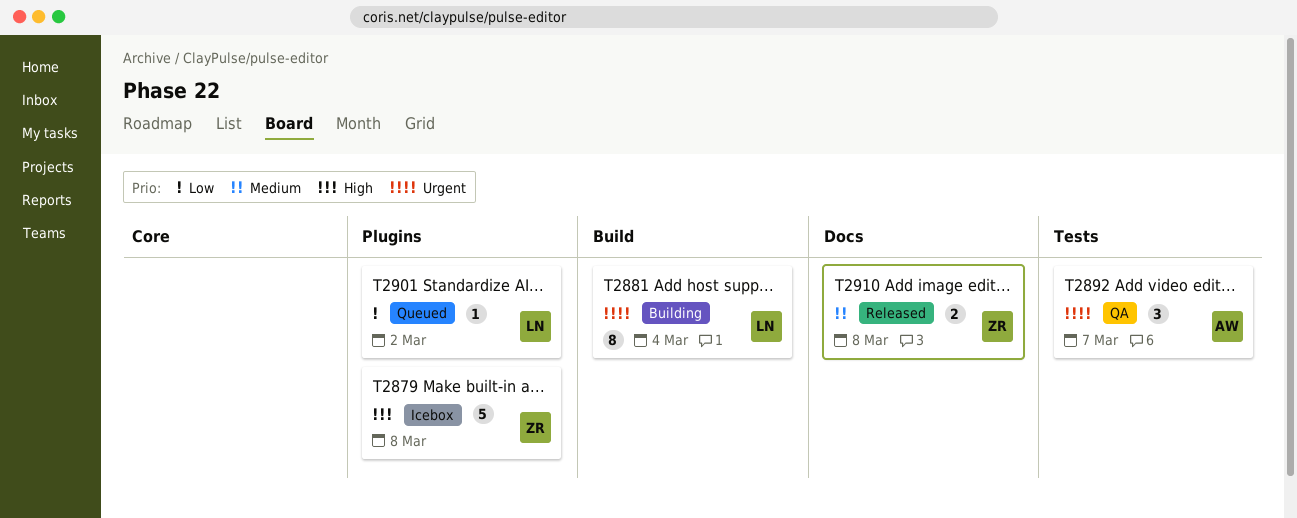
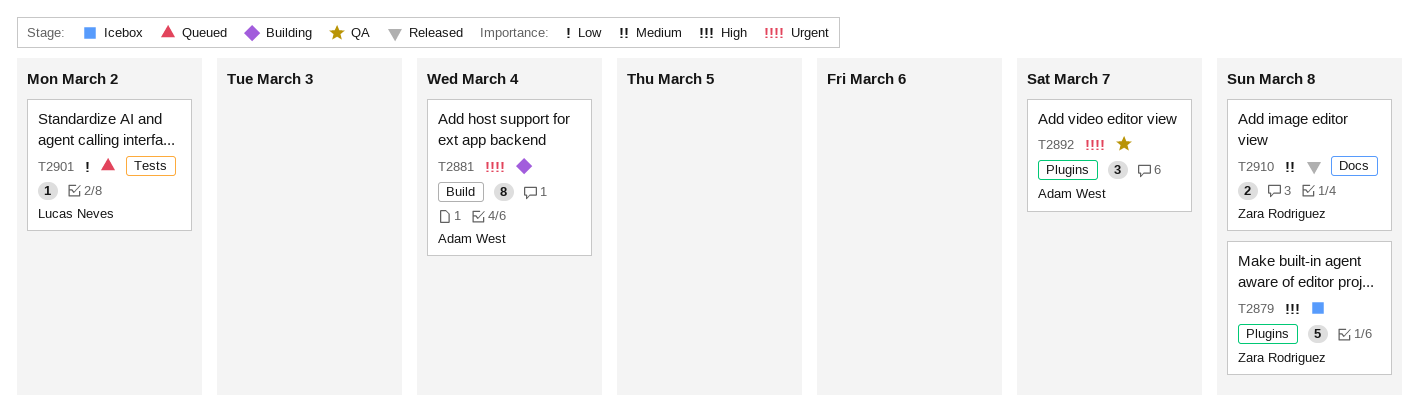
T2881, owner: Lucas Neves -> Adam West
T2892, label: Tests -> Plugins
T2901, label: Plugins -> Tests

